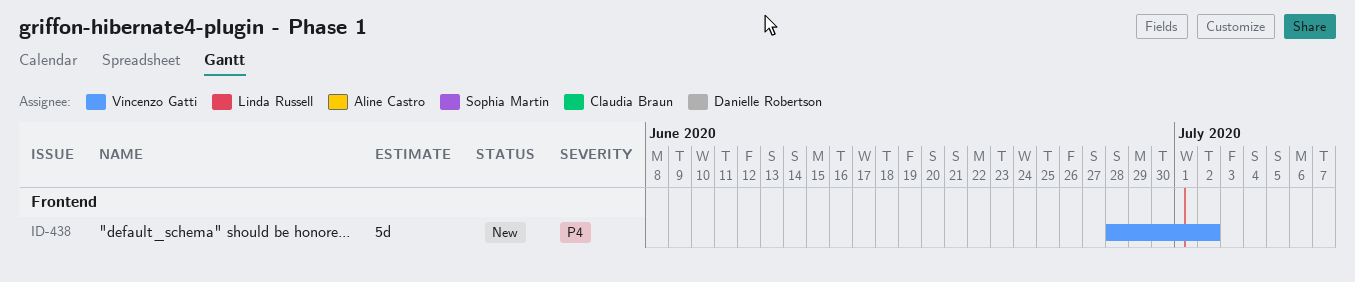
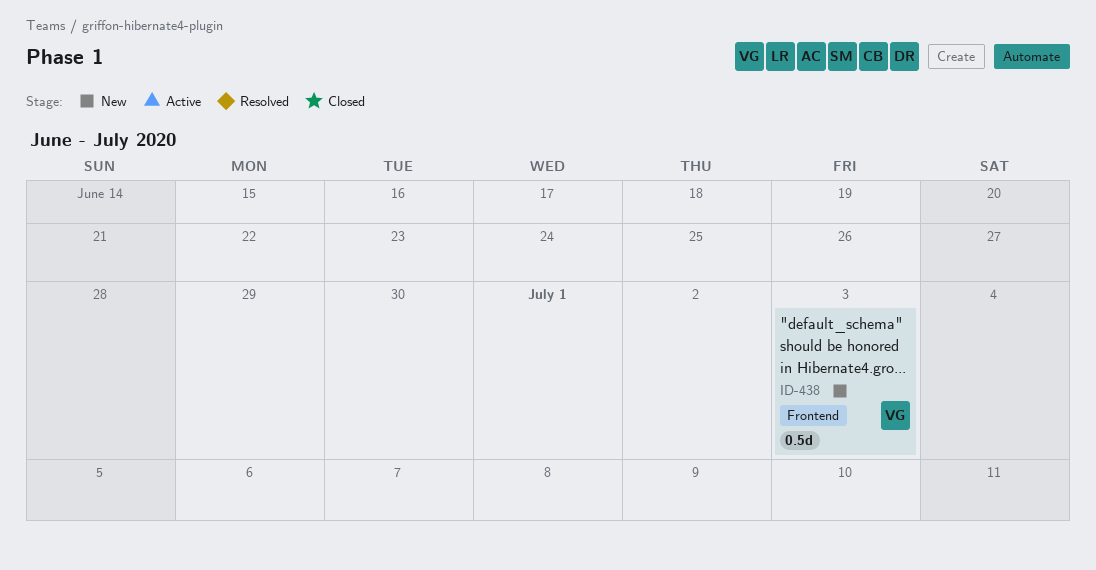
ID-438, estimate: 5d -> 0.5d
ID-438, due: Jul 2 -> Jul 3

